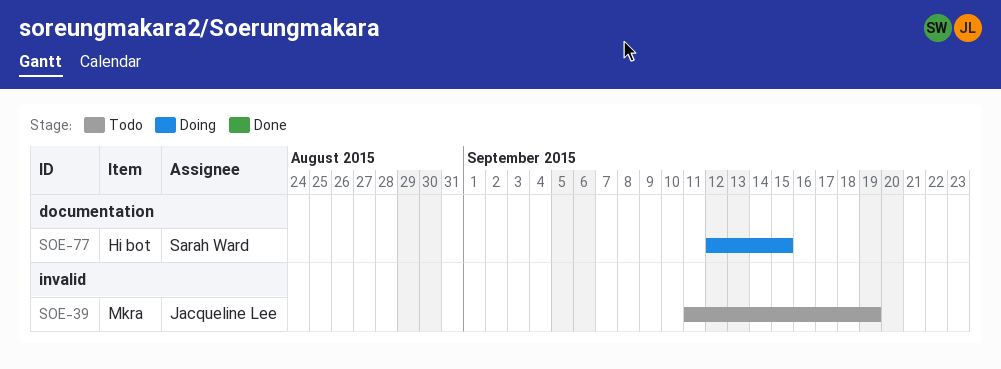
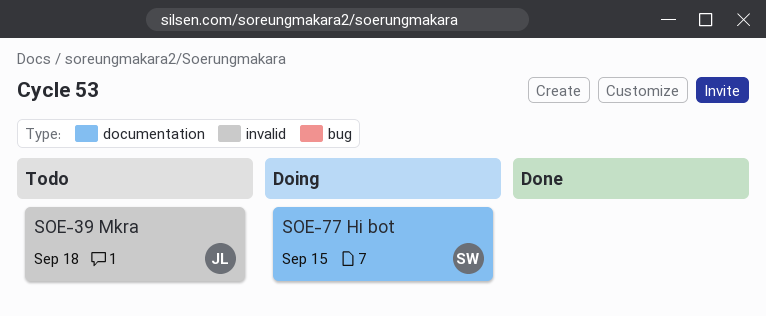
SOE-39, due: Sep 19 -> Sep 18

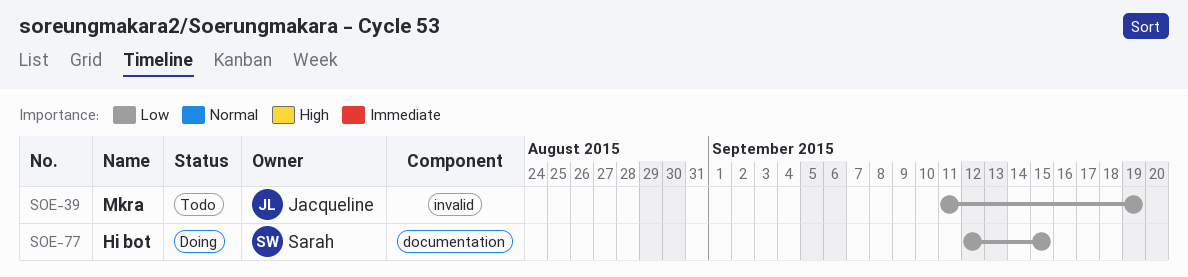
SOE-39, due: Sep 18 -> Sep 19

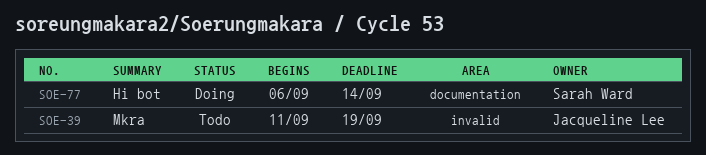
SOE-77, start: Sep 12 -> Sep 6
SOE-77, due: Sep 15 -> Sep 14

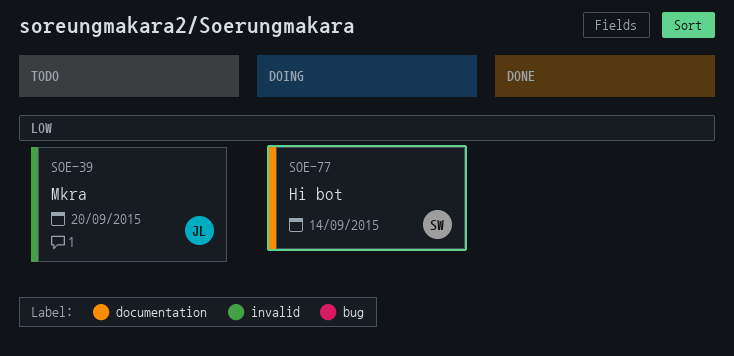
SOE-39, due: Sep 19 -> Sep 20

